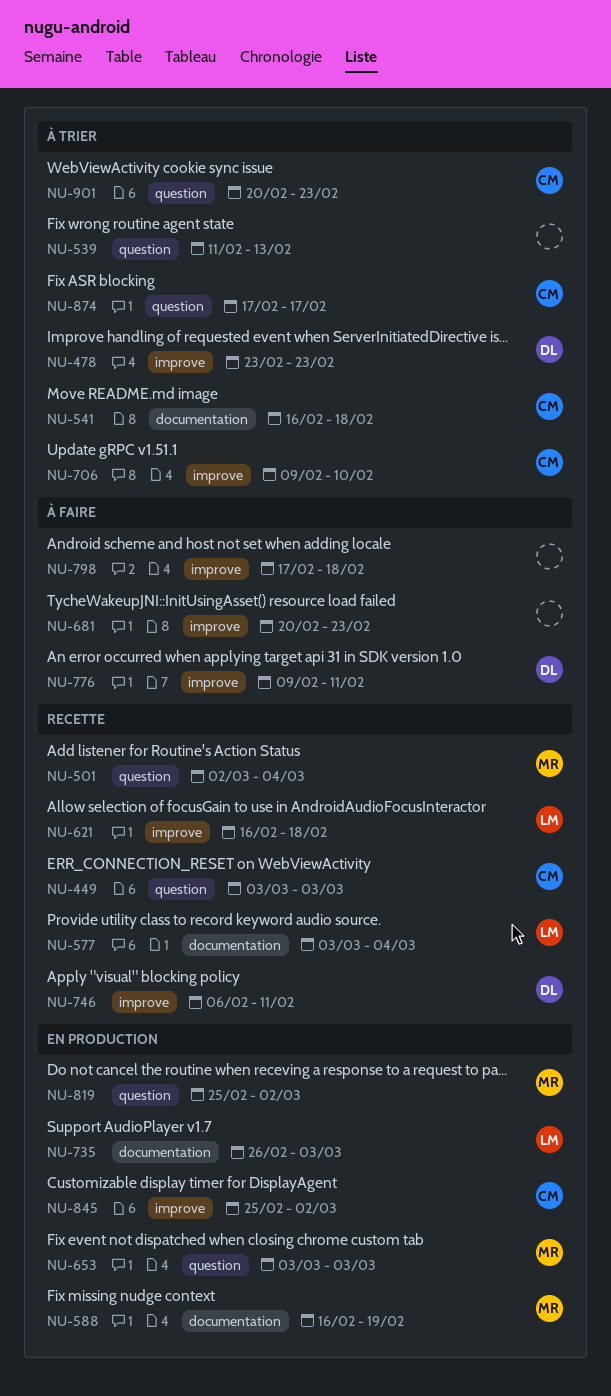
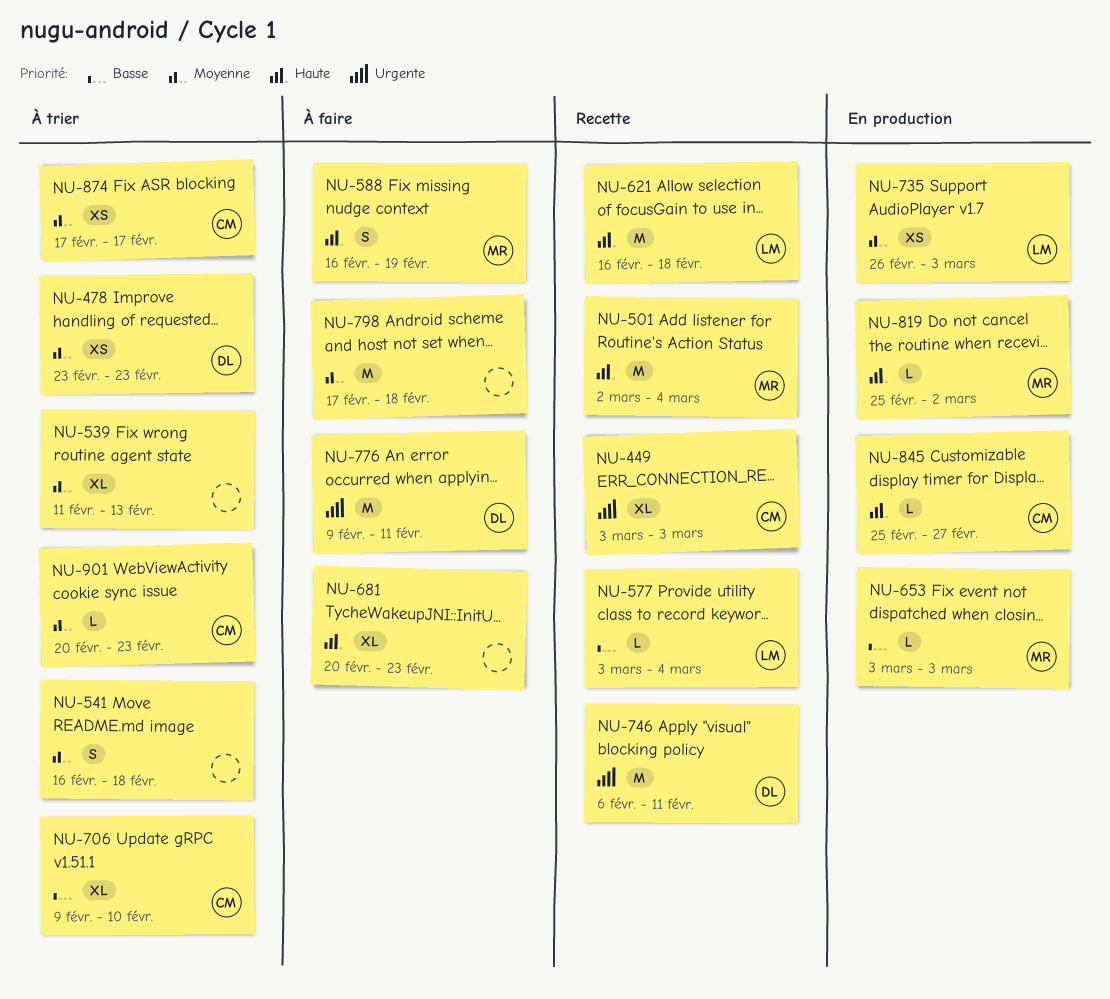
NU-541, owner: CM -> none
NU-588, status: En production -> À faire
NU-845, due: Mar 2 -> Feb 27

